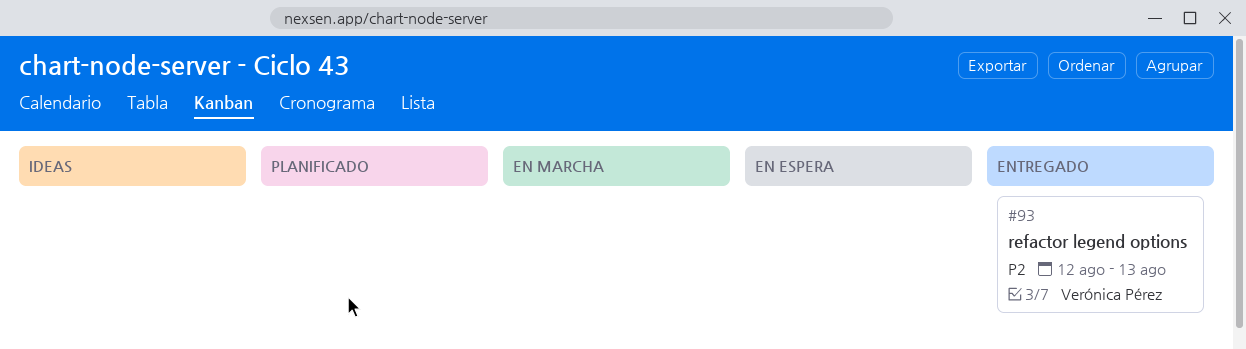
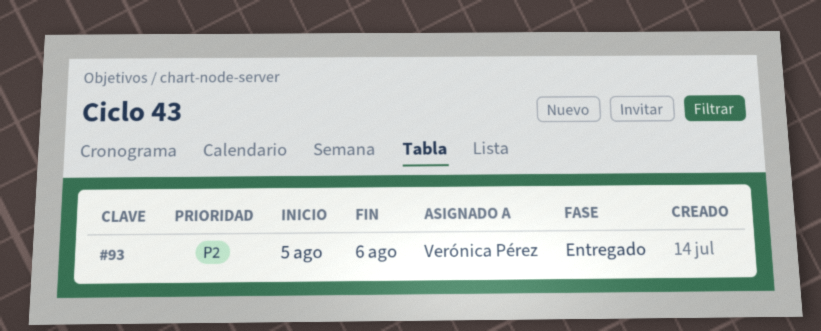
#93, start: Aug 12 -> Aug 5
#93, due: Aug 13 -> Aug 6

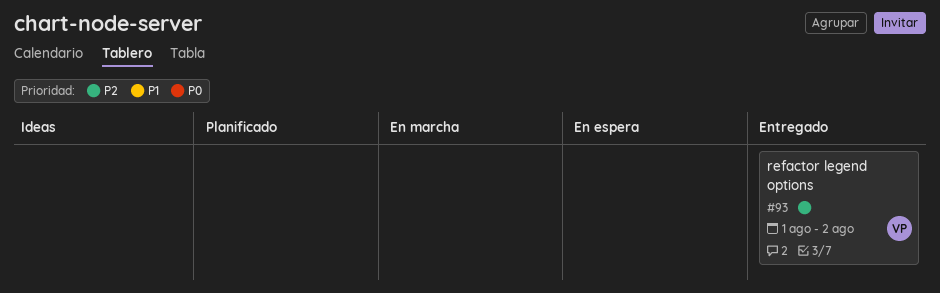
#93, start: Aug 5 -> Aug 1
#93, due: Aug 6 -> Aug 2

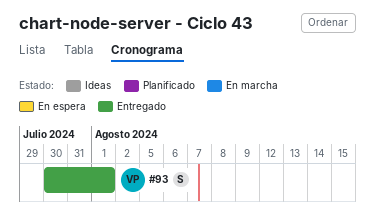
#93, start: Aug 1 -> Jul 30
#93, due: Aug 2 -> Aug 1

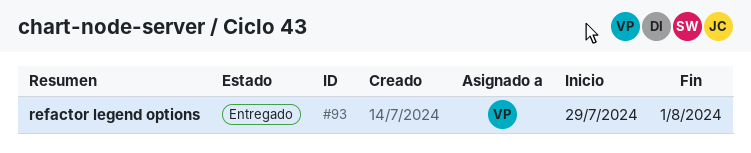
#93, start: Jul 30 -> Jul 29

